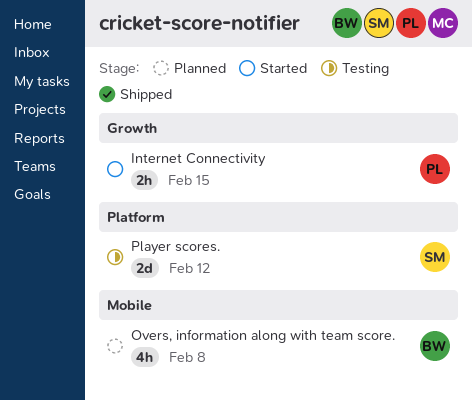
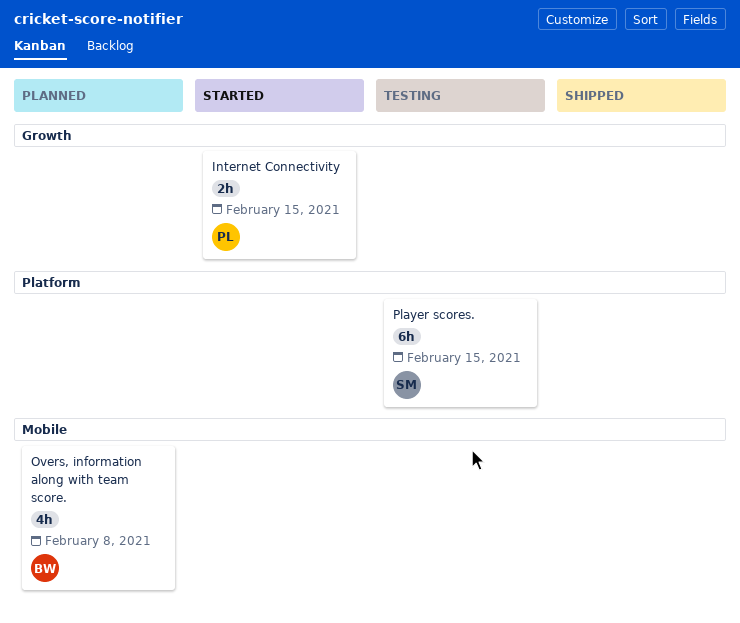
Player scores., estimate: 2d -> 6h
Player scores., due: Feb 12 -> Feb 15

